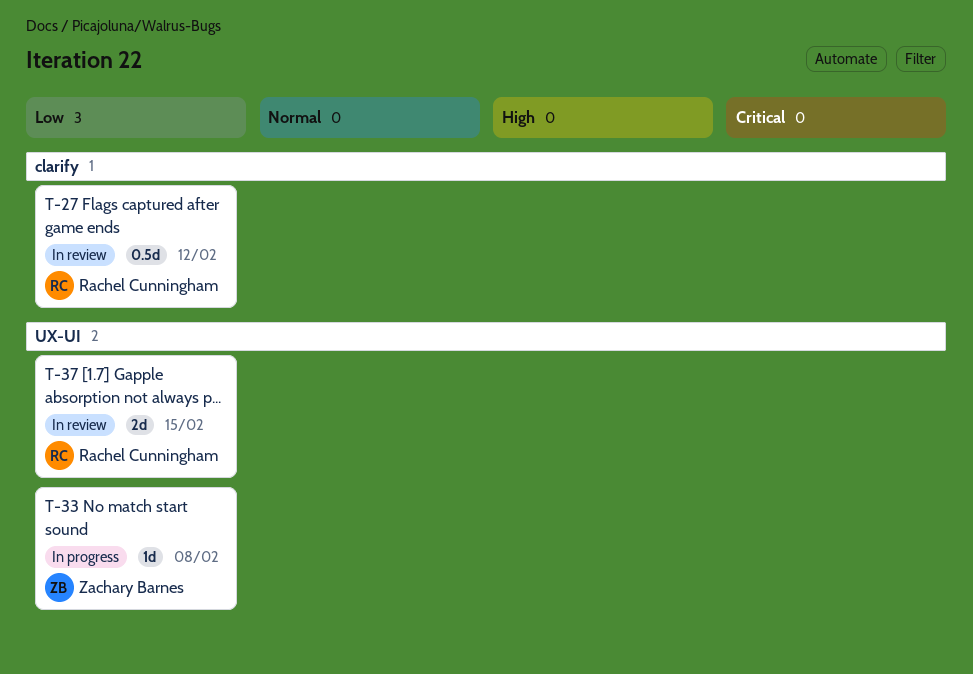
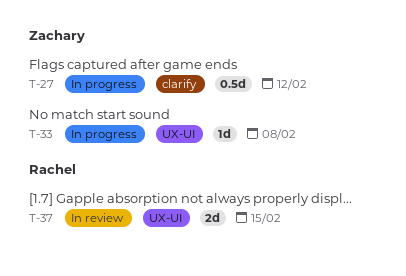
T-27, status: In review -> In progress
T-27, owner: Rachel Cunningham -> Zachary Barnes

